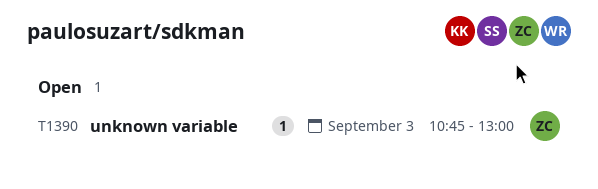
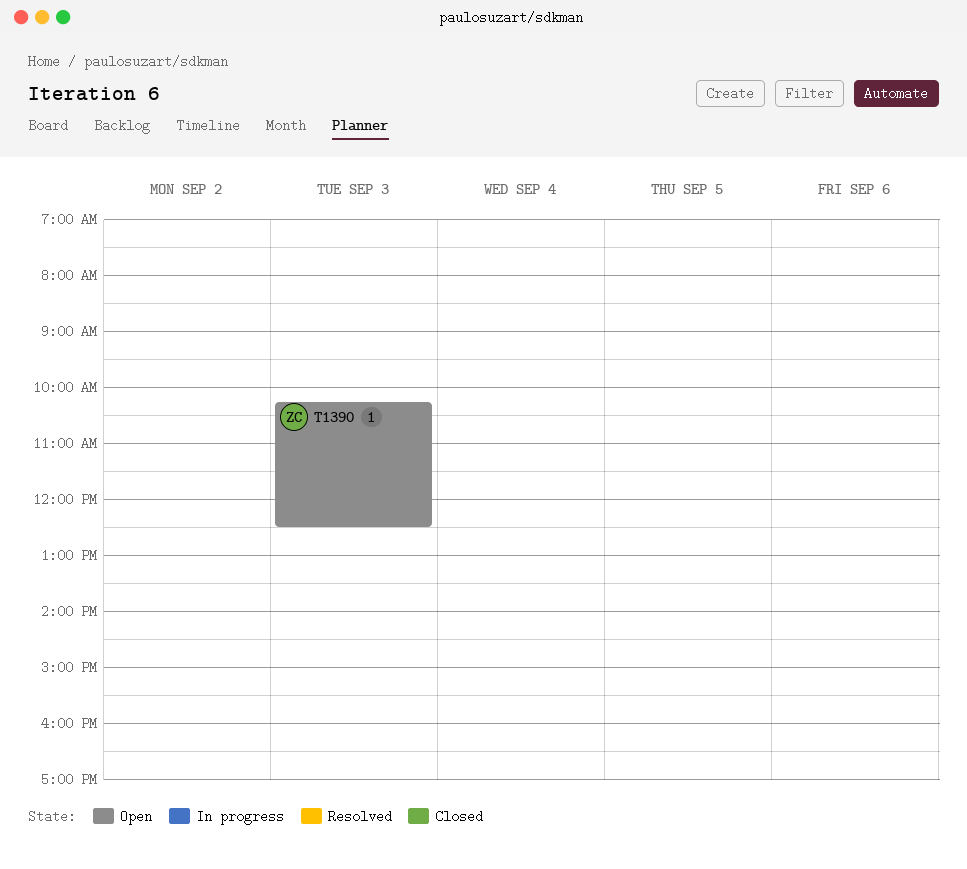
T1390, begins: 10:45 -> 10:15
T1390, ends: 13:00 -> 12:30

